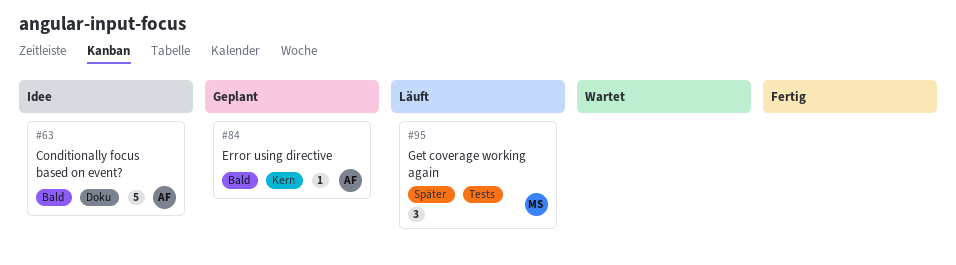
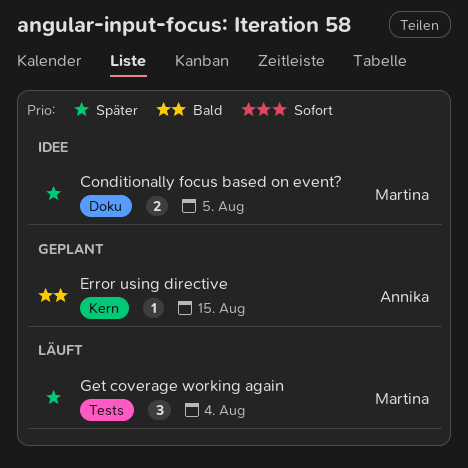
Conditionally focus based on event?, owner: Annika -> Martina
Conditionally focus based on event?, priority: Bald -> Später
Conditionally focus based on event?, estimate: 5 -> 2

